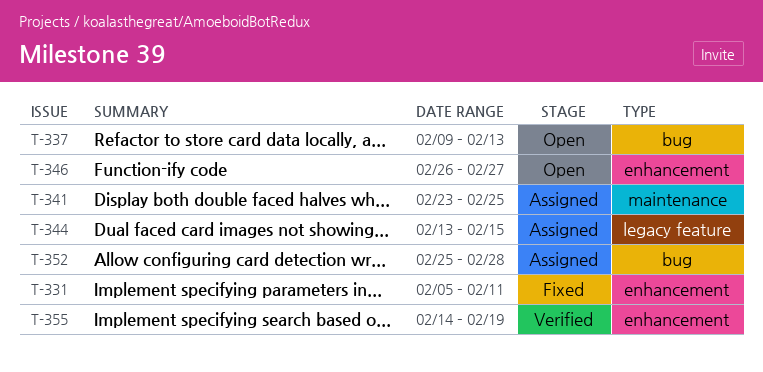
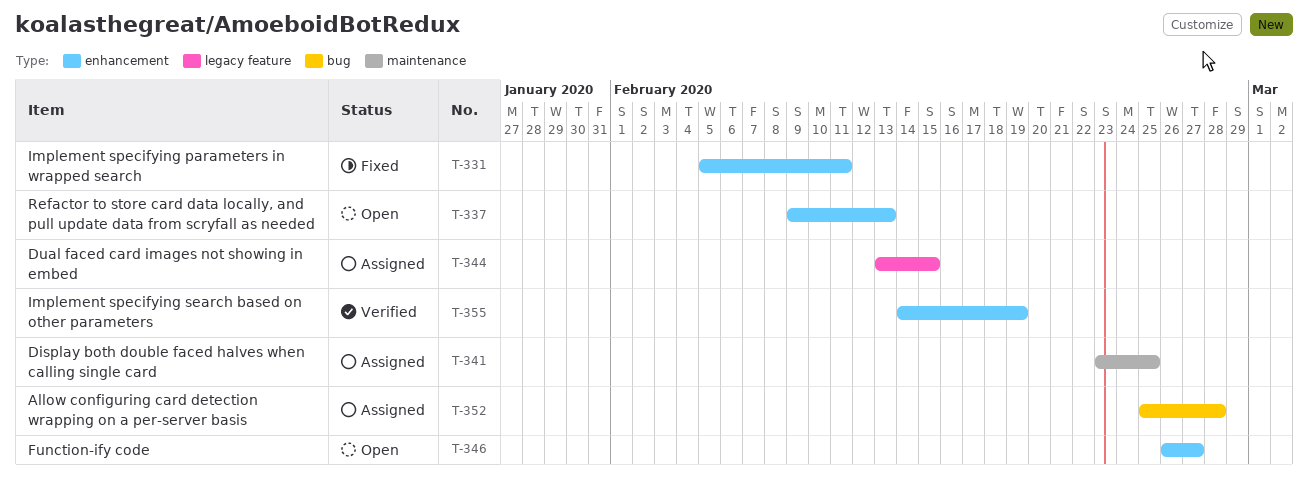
T-337, label: bug -> enhancement

